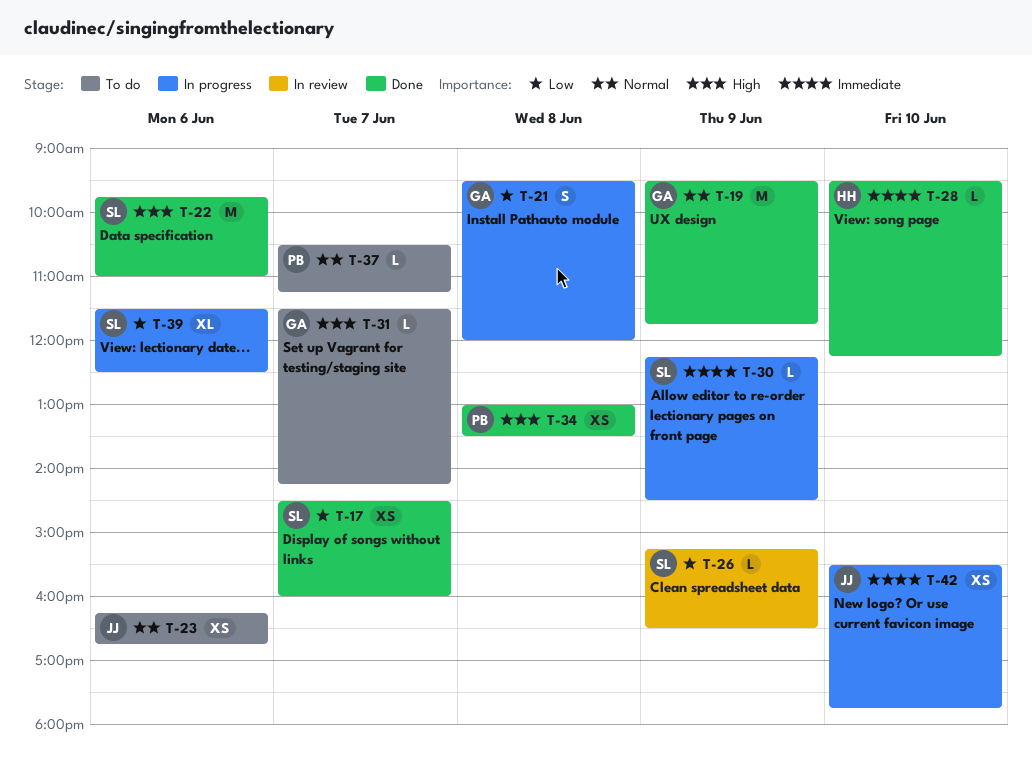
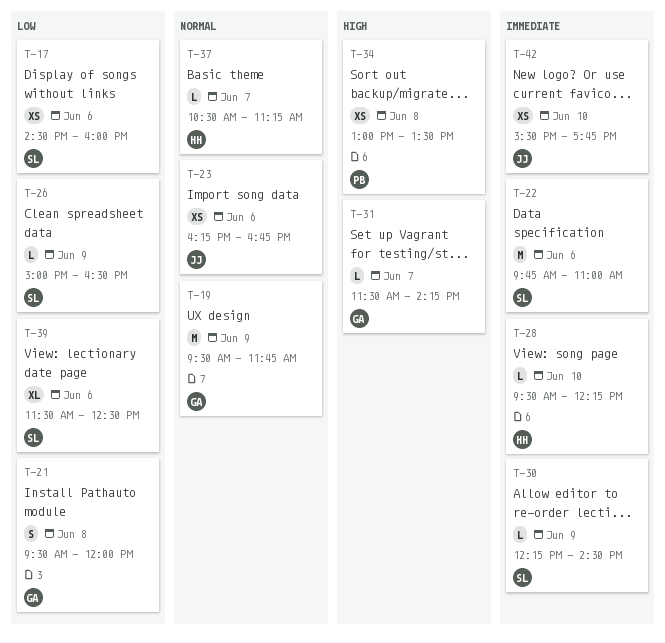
T-17, day: Jun 7 -> Jun 6
T-22, priority: High -> Immediate
T-26, begins: 15:15 -> 15:00
T-37, owner: PB -> HH

